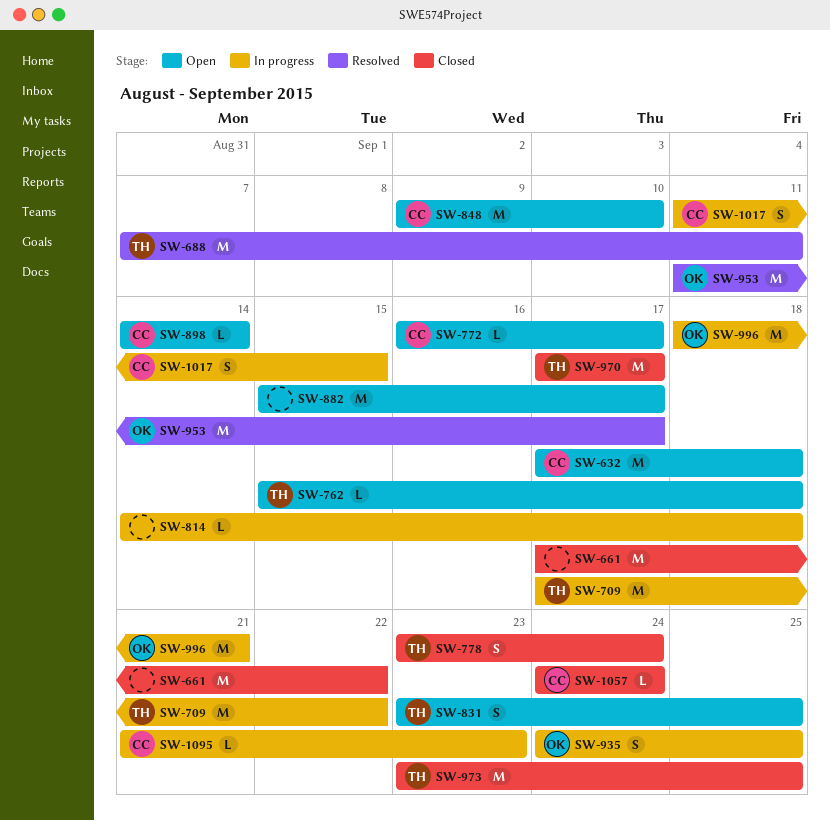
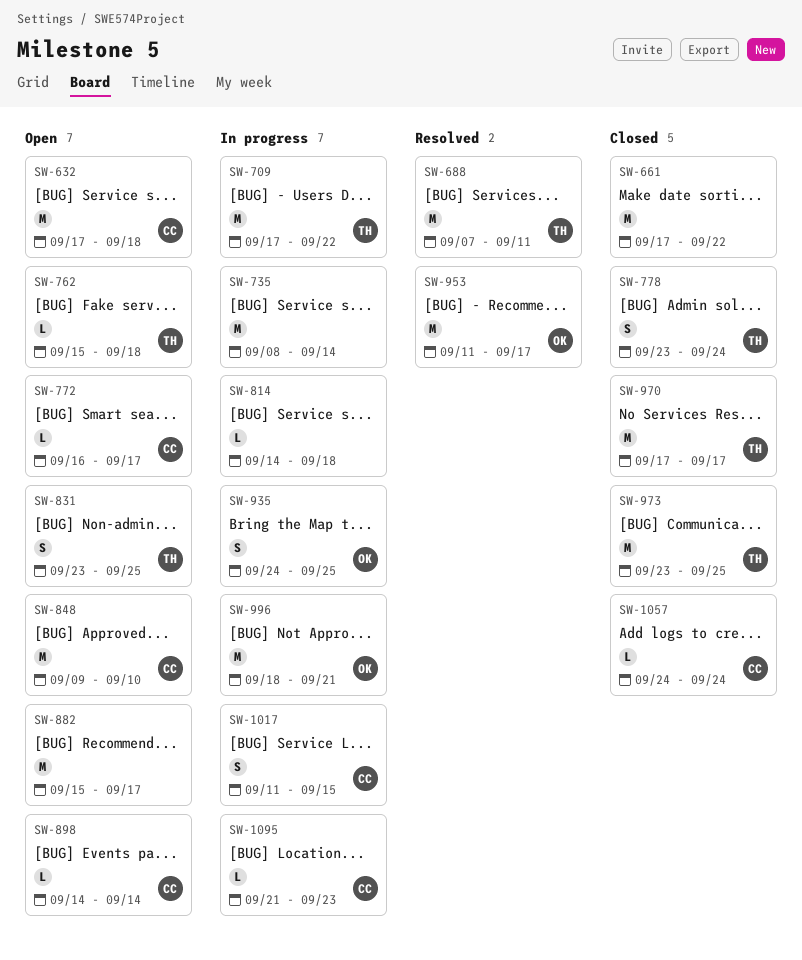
SW-735: none -> present

